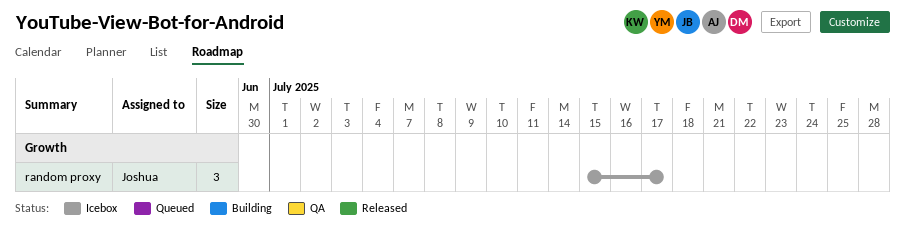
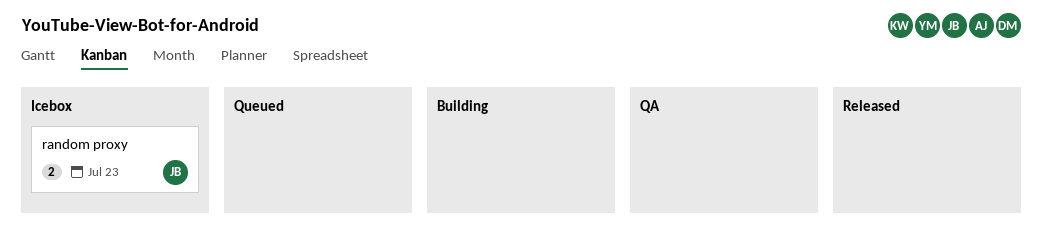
random proxy, estimate: 3 -> 2
random proxy, due: Jul 17 -> Jul 23

